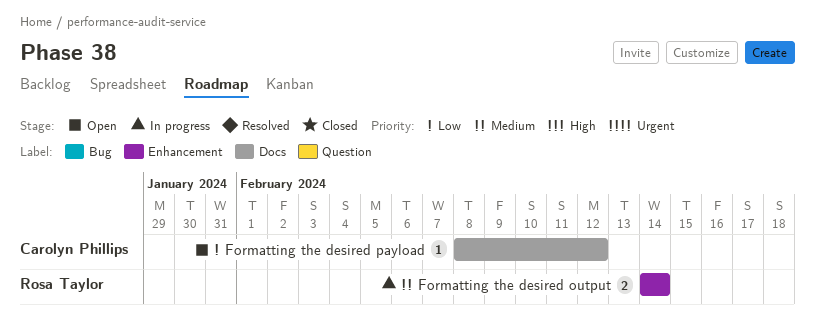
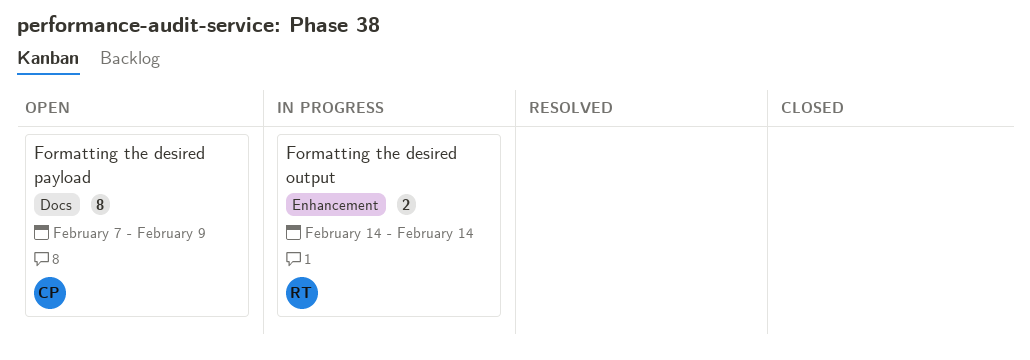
Formatting the desired payload, estimate: 1 -> 8
Formatting the desired payload, start: Feb 8 -> Feb 7
Formatting the desired payload, due: Feb 12 -> Feb 9

